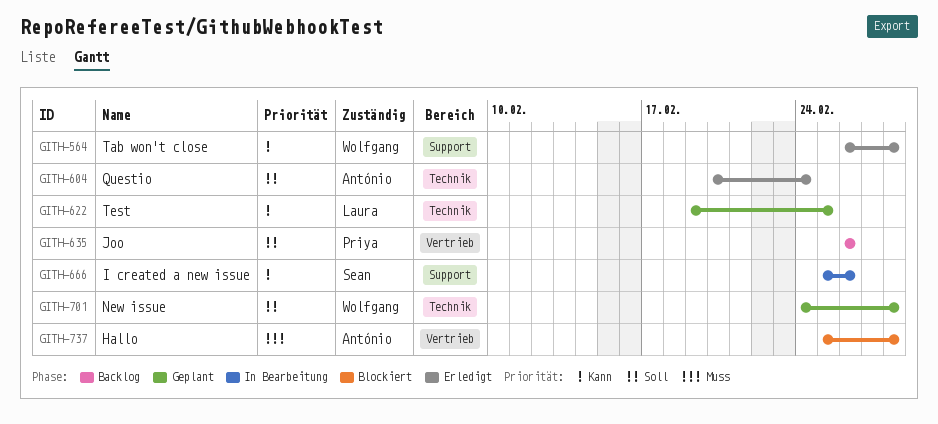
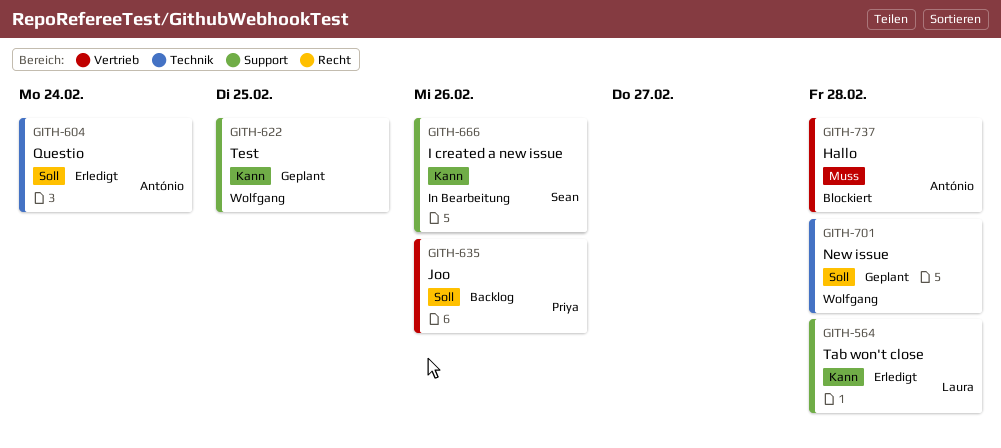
GITH-564, owner: Wolfgang -> Laura
GITH-622, owner: Laura -> Wolfgang
GITH-622, label: Technik -> Support

